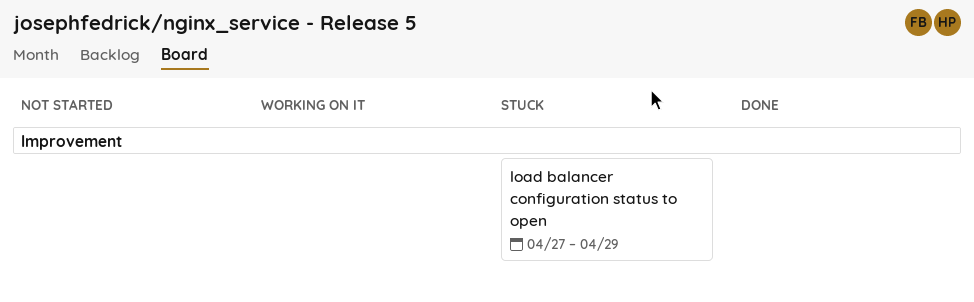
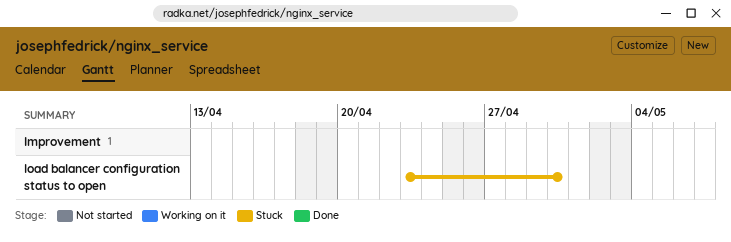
load balancer configuration status to open, start: Apr 27 -> Apr 23
load balancer configuration status to open, due: Apr 29 -> Apr 30

